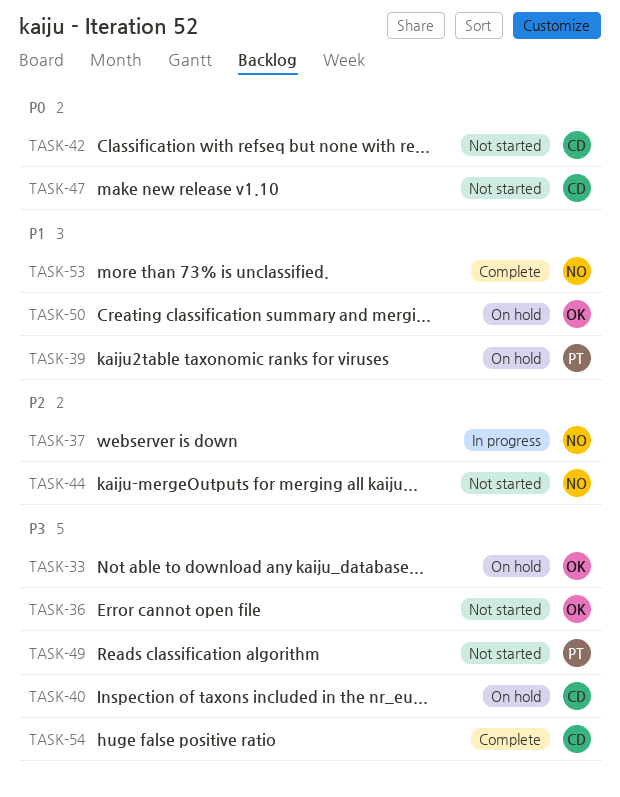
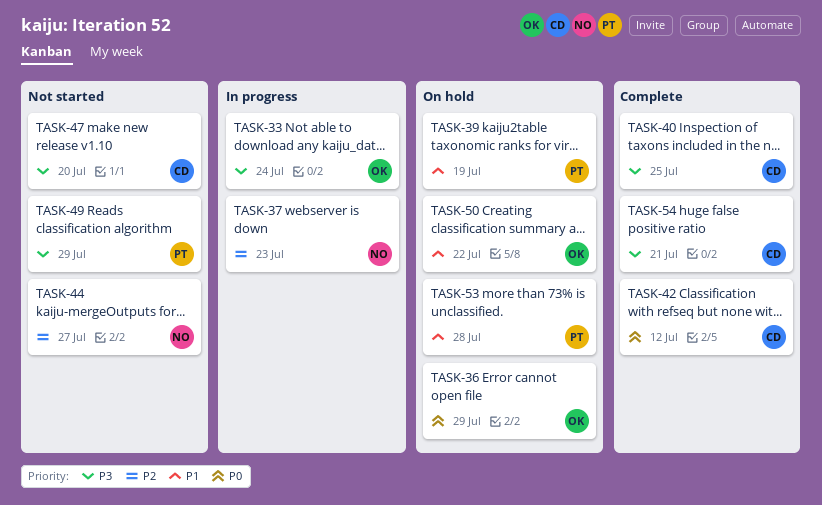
TASK-33, status: On hold -> In progress
TASK-36, status: Not started -> On hold
TASK-36, priority: P3 -> P0
TASK-40, status: On hold -> Complete
TASK-42, status: Not started -> Complete
TASK-47, priority: P0 -> P3
TASK-53, status: Complete -> On hold
TASK-53, owner: NO -> PT

